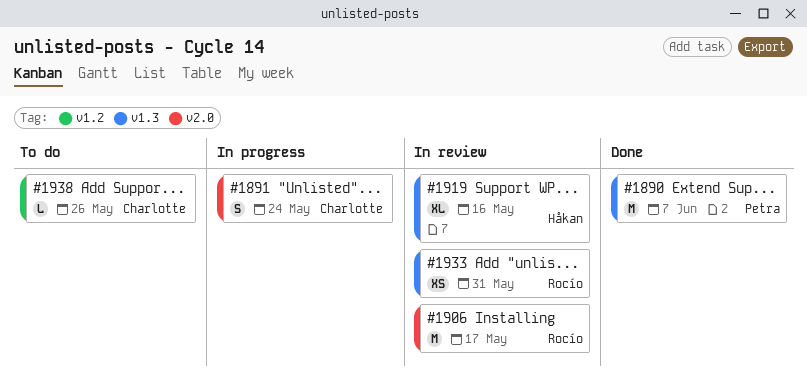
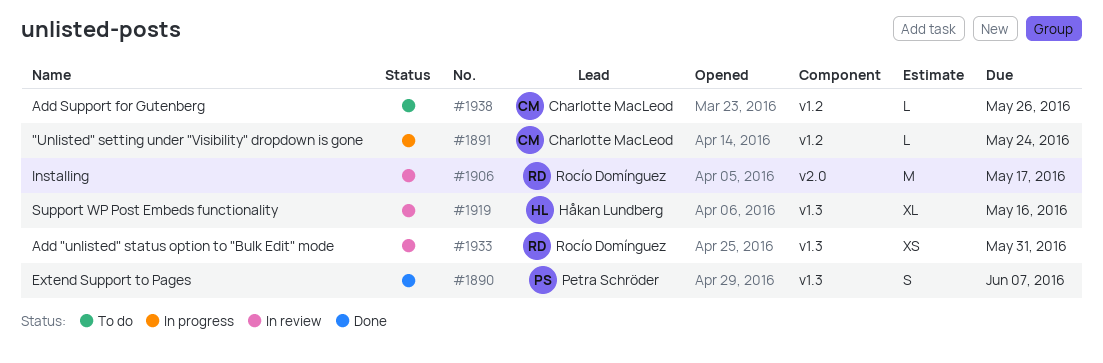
#1890, estimate: M -> S
#1891, label: v2.0 -> v1.2
#1891, estimate: S -> L

